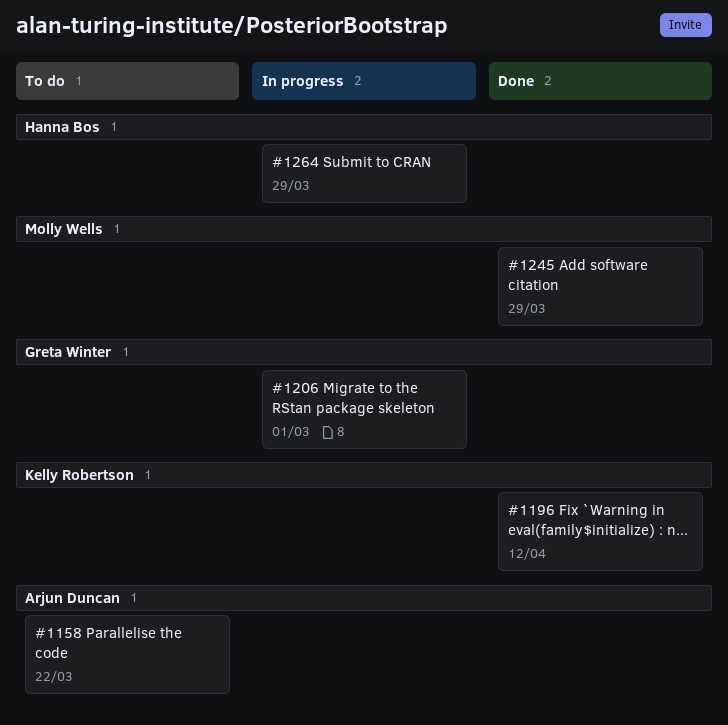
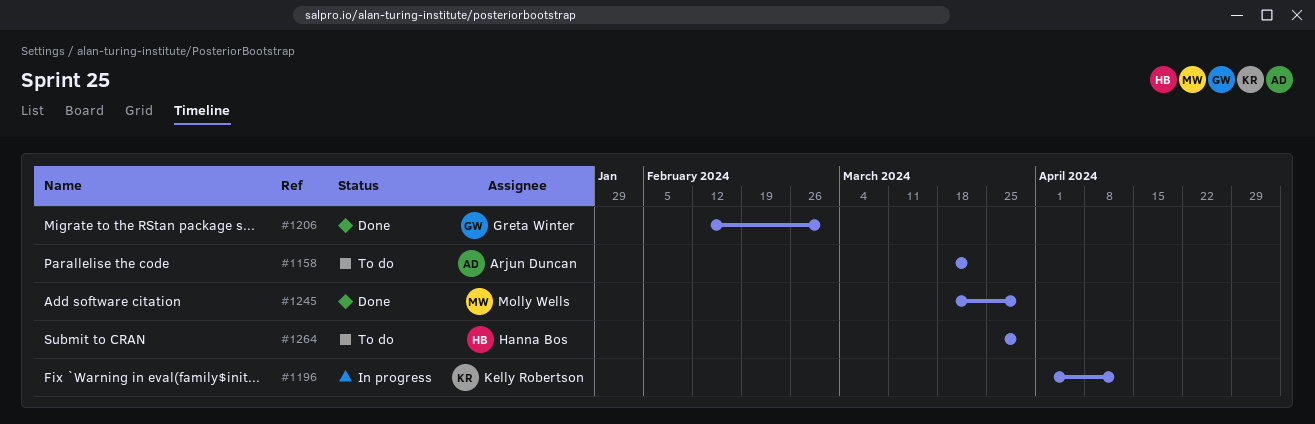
#1196, status: Done -> In progress
#1206, status: In progress -> Done
#1264, status: In progress -> To do

